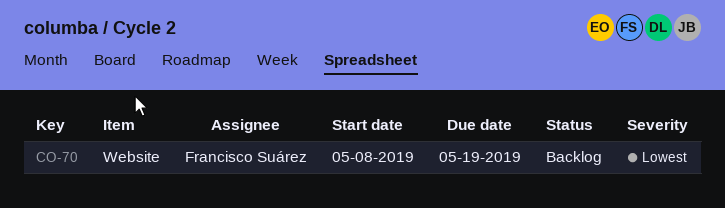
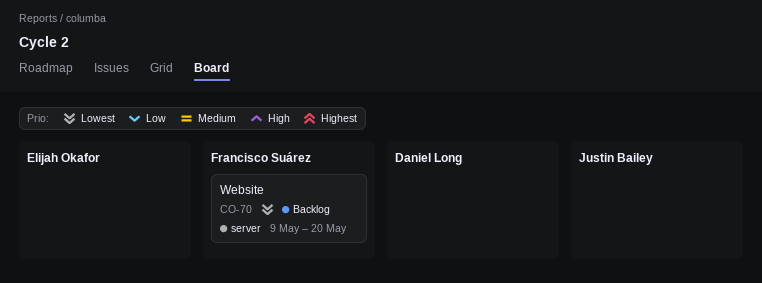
CO-70, start: May 8 -> May 9
CO-70, due: May 19 -> May 20

